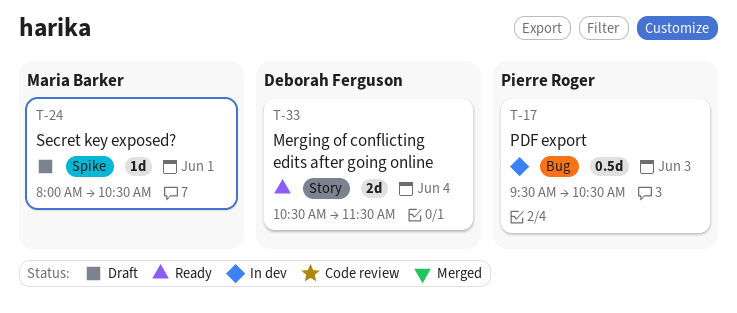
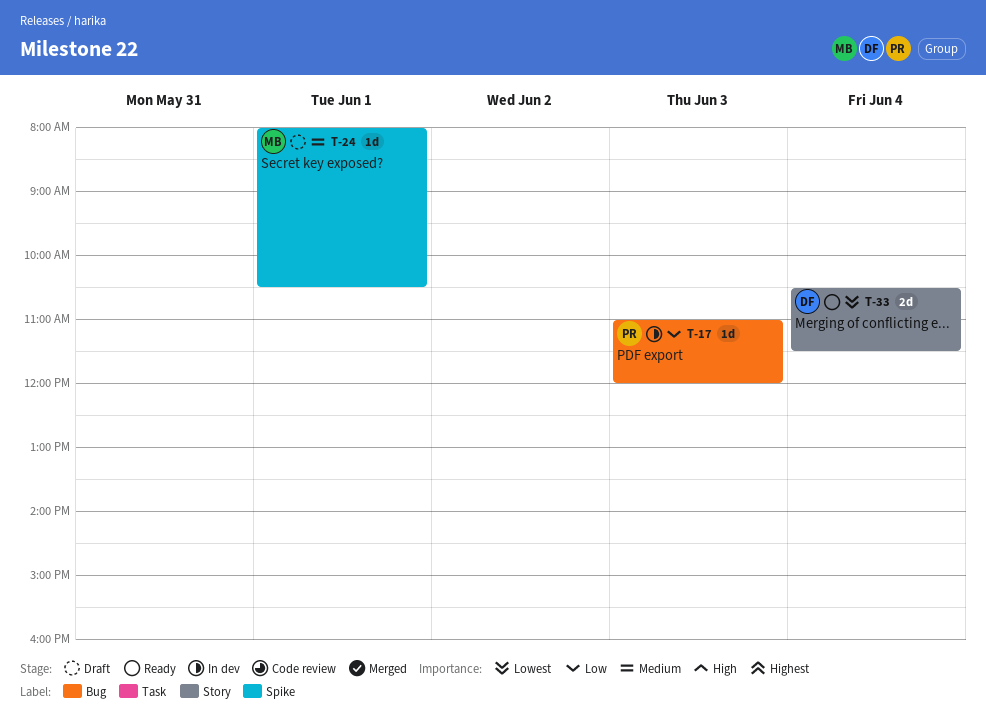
T-17, estimate: 0.5d -> 1d
T-17, begins: 09:30 -> 11:00
T-17, ends: 10:30 -> 12:00

